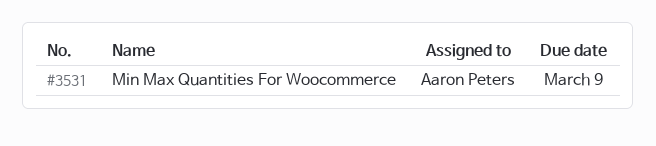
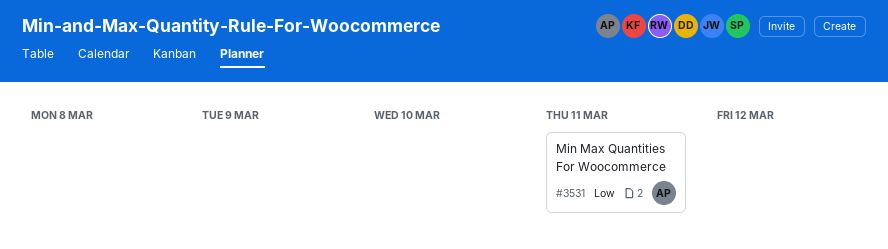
#3531, due: Mar 9 -> Mar 11

